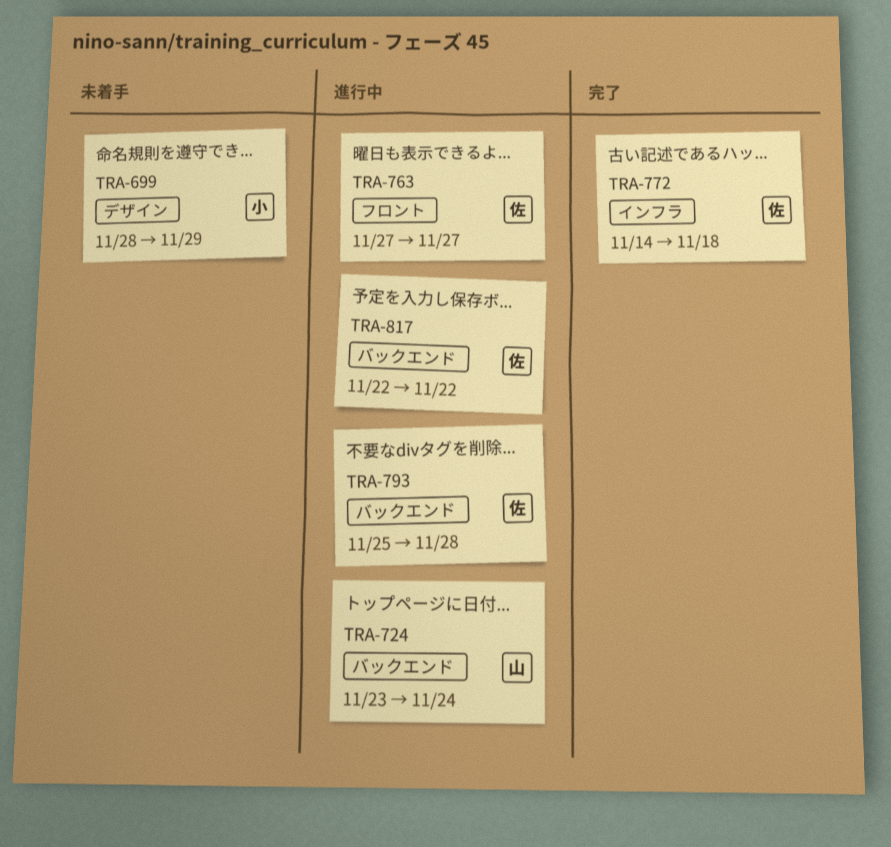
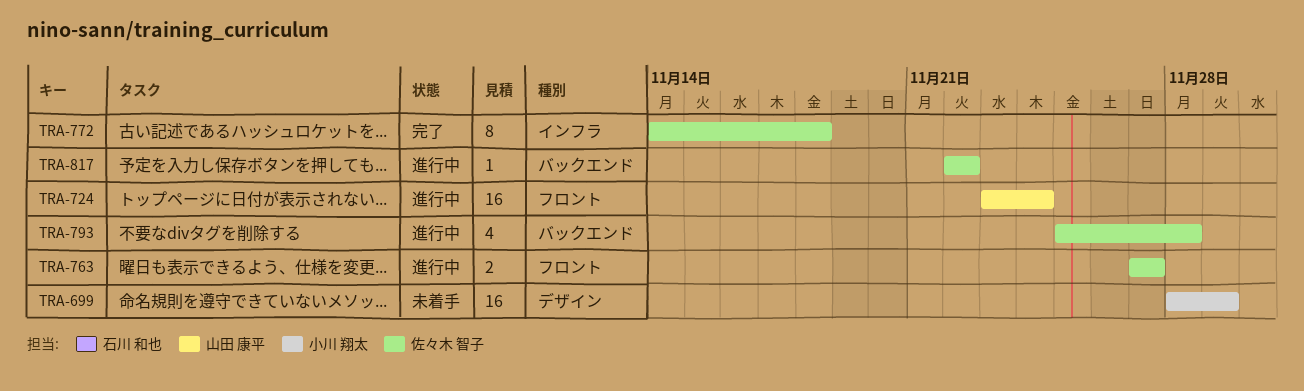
TRA-724, label: バックエンド -> フロント

